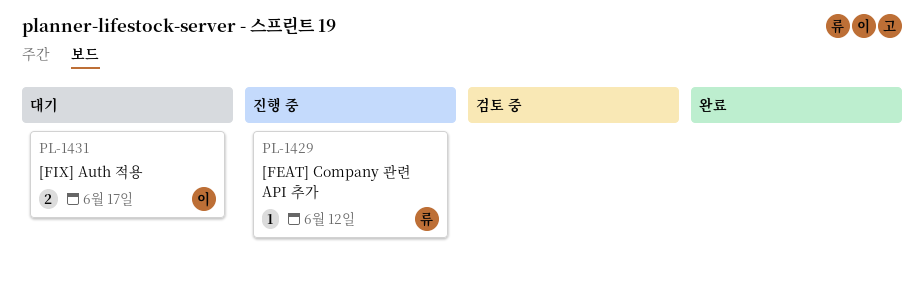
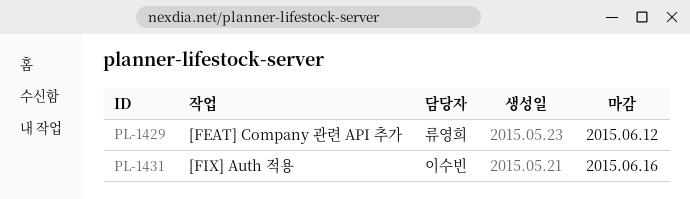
PL-1431, due: Jun 17 -> Jun 16

